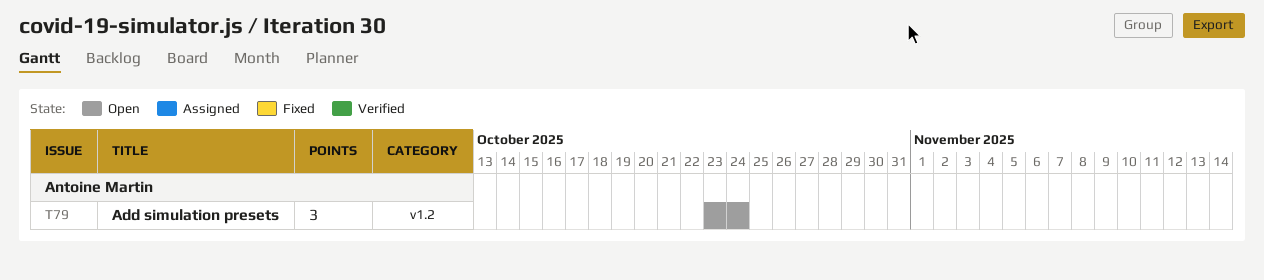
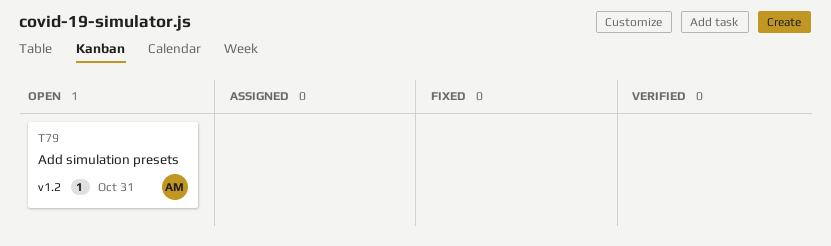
T79, estimate: 3 -> 1
T79, due: Oct 24 -> Oct 31

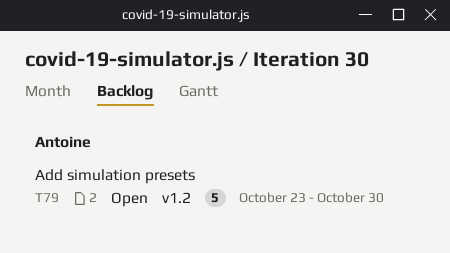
T79, estimate: 1 -> 5
T79, due: Oct 31 -> Oct 30

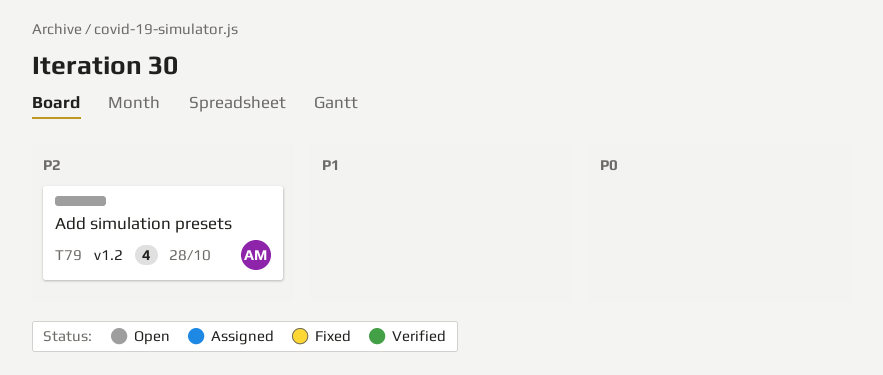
T79, estimate: 5 -> 4
T79, due: Oct 30 -> Oct 28

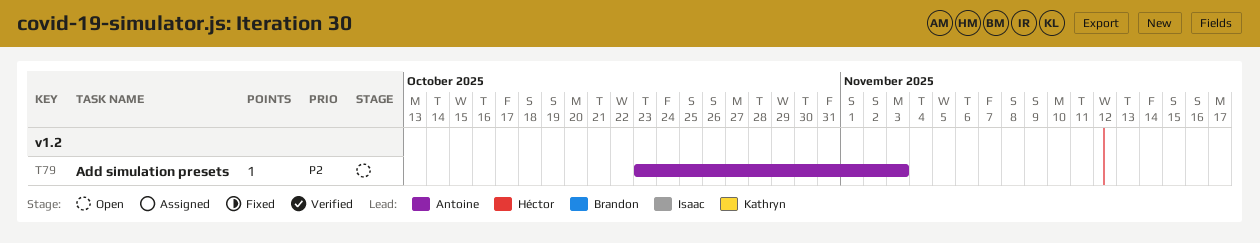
T79, estimate: 4 -> 1
T79, due: Oct 28 -> Nov 3

